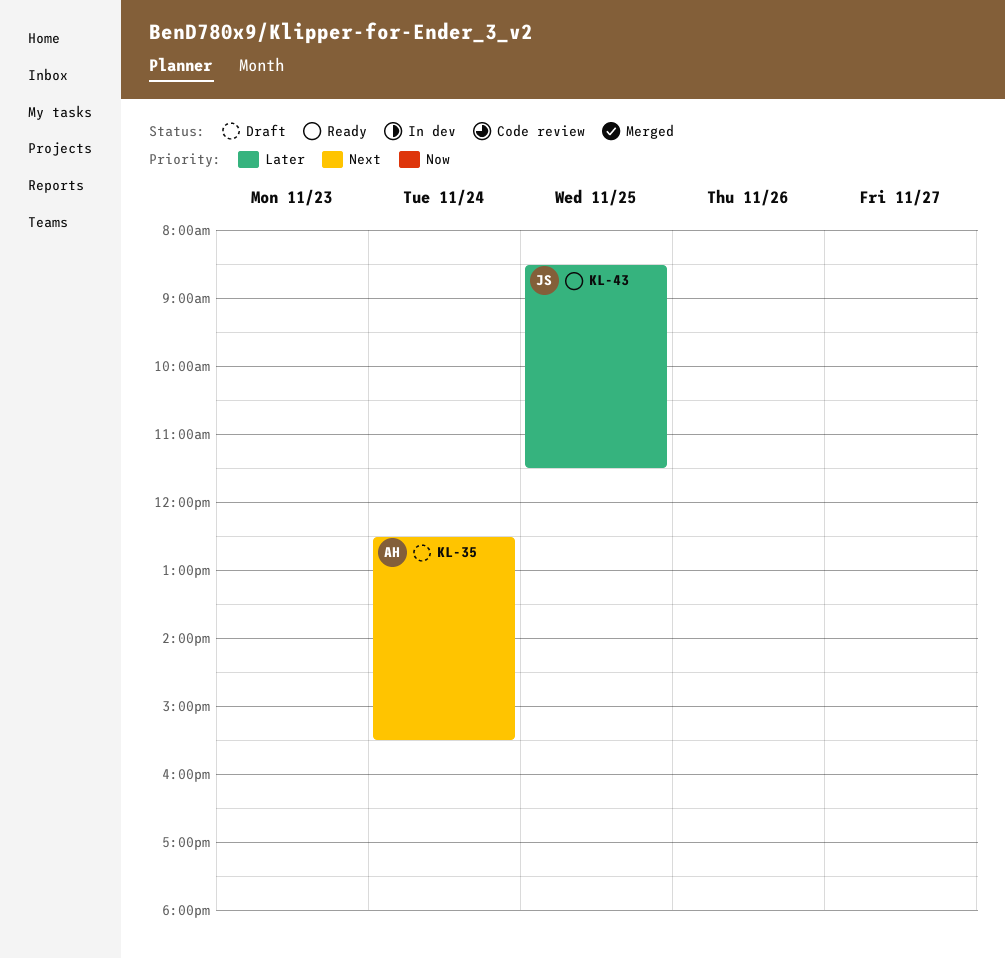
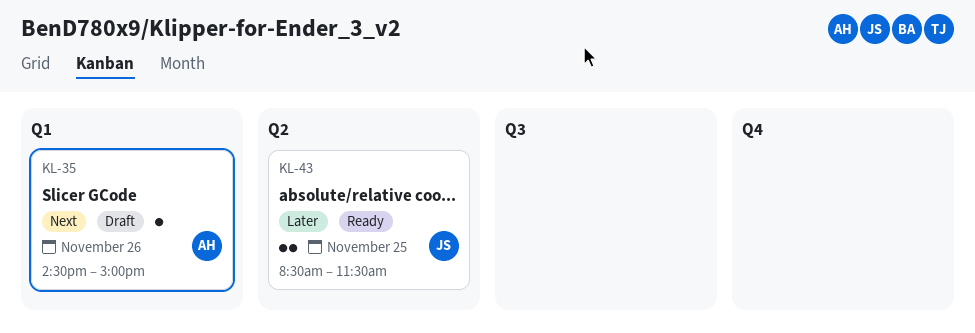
KL-35, day: Nov 24 -> Nov 26
KL-35, begins: 12:30 -> 14:30
KL-35, ends: 15:30 -> 15:00

